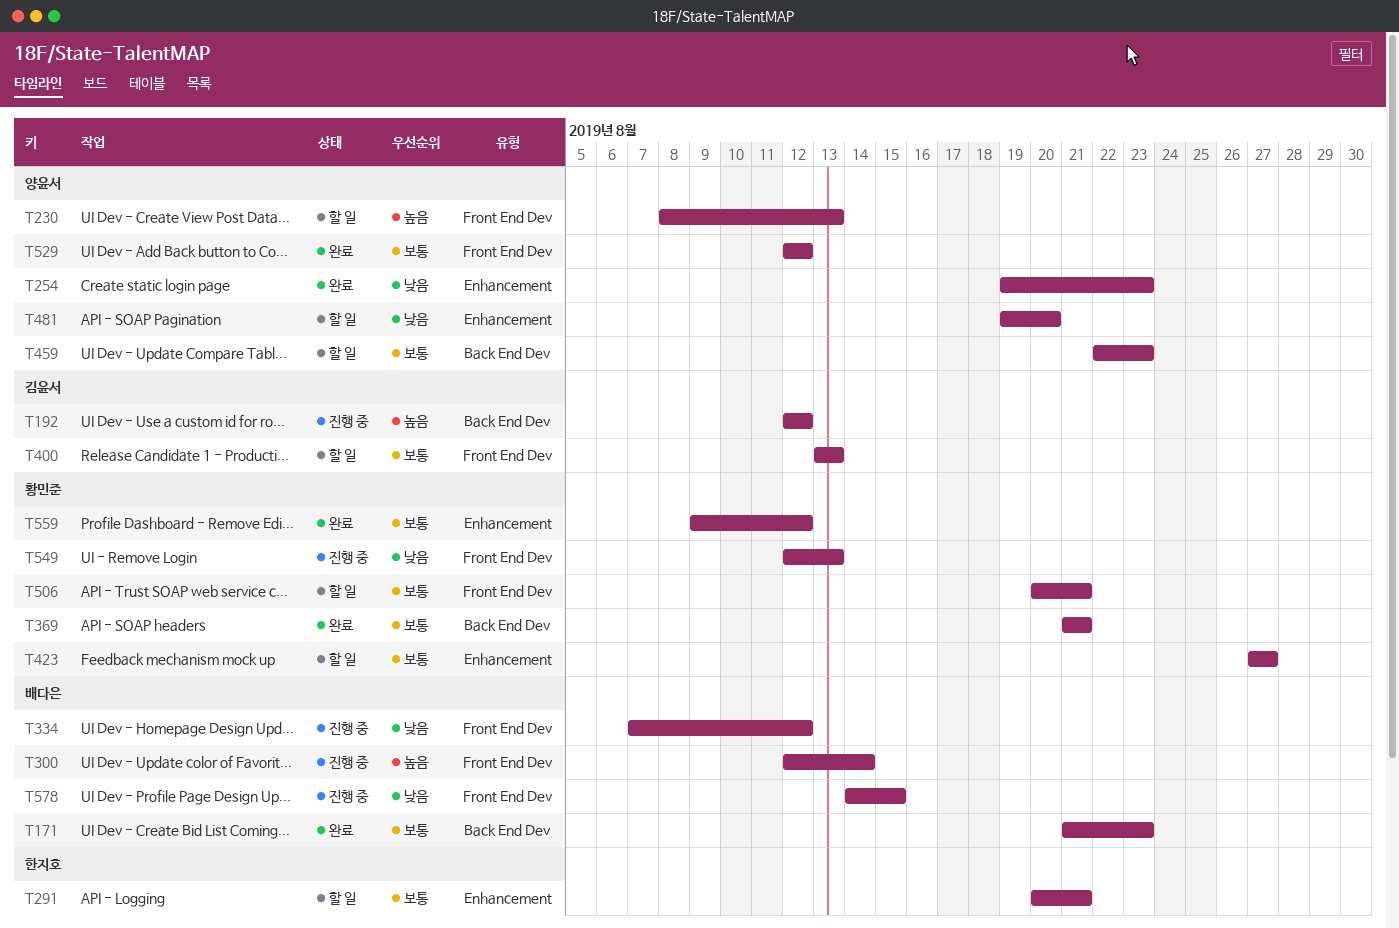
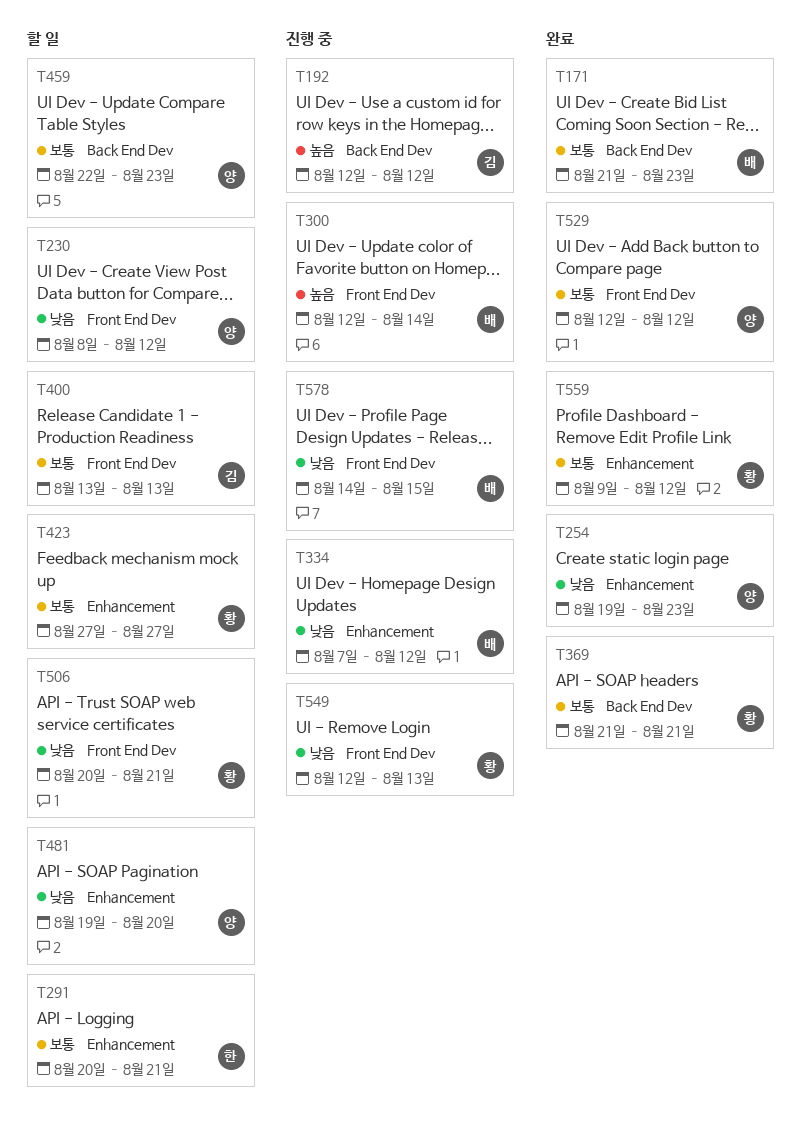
T230, priority: 높음 -> 낮음
T230, due: Aug 13 -> Aug 12
T334, label: Front End Dev -> Enhancement
T506, priority: 보통 -> 낮음

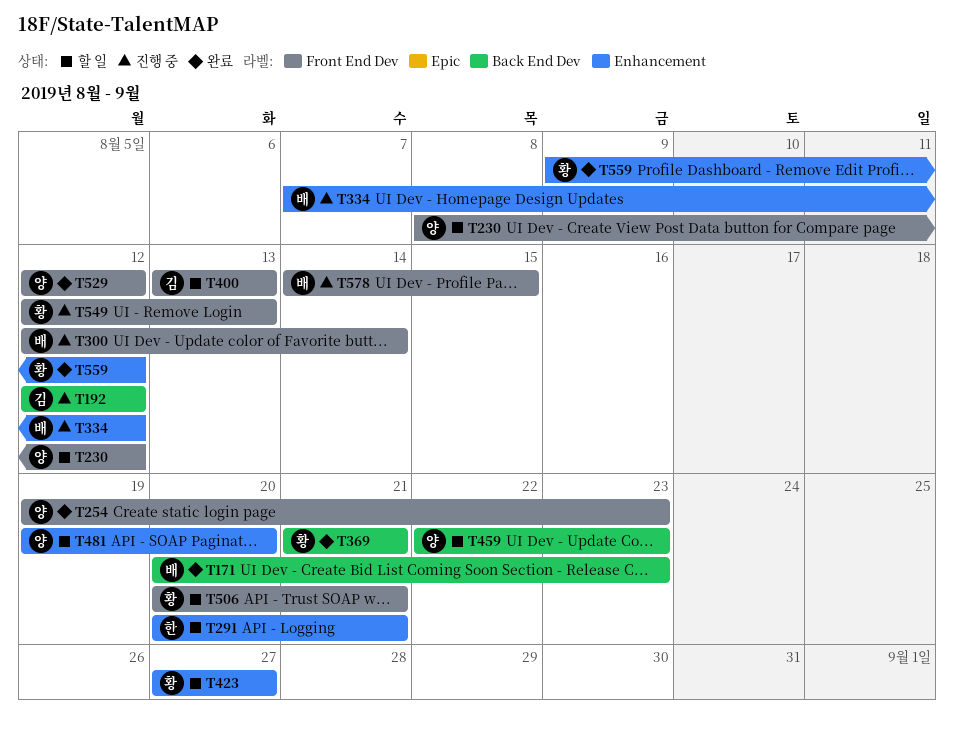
T171, start: Aug 21 -> Aug 20
T254, label: Enhancement -> Front End Dev

